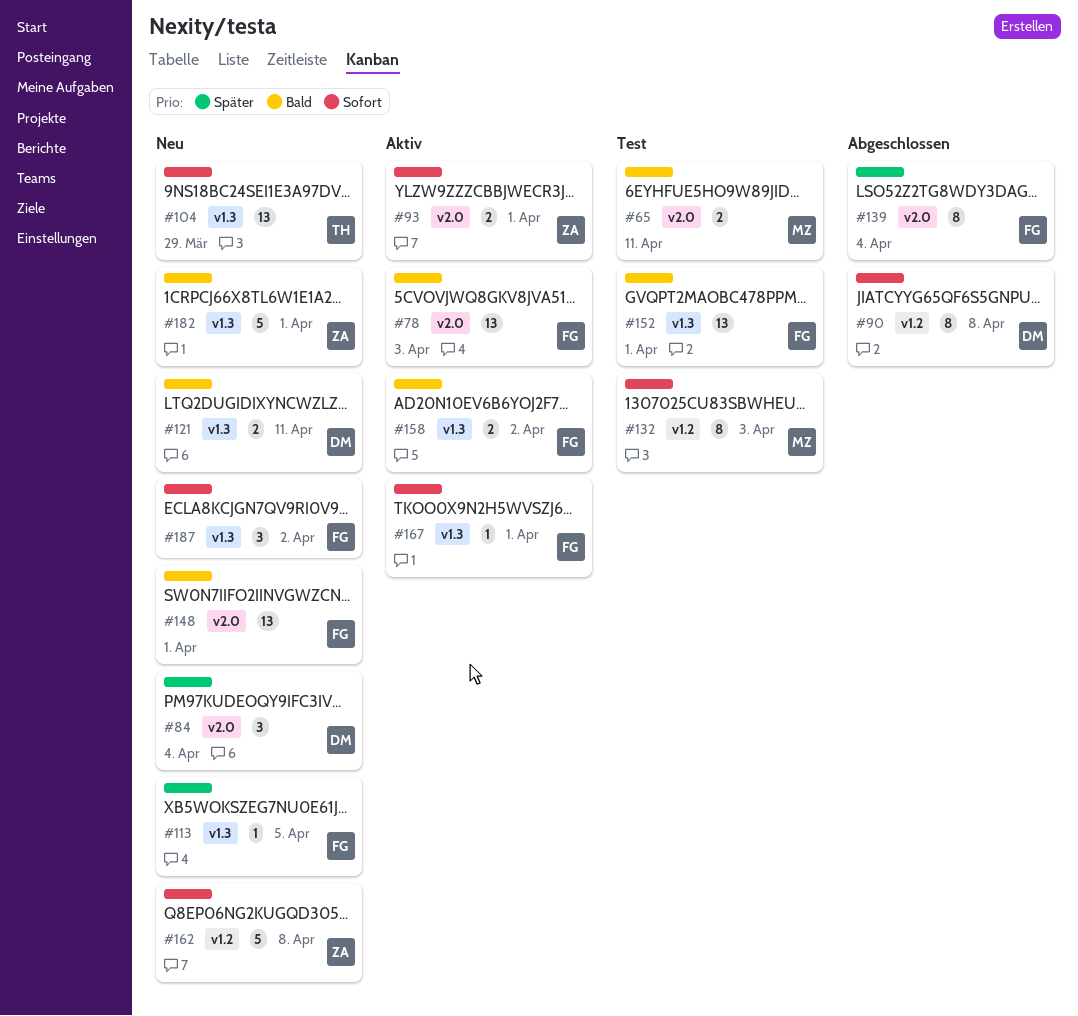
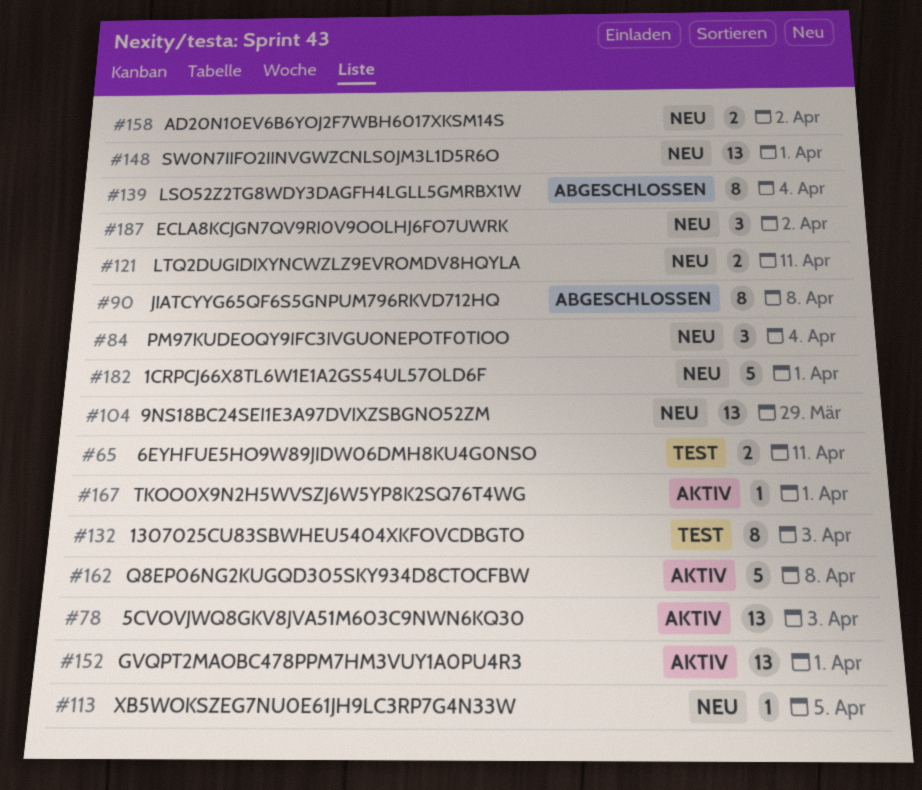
#93: present -> none
#152, status: Test -> Aktiv
#158, status: Aktiv -> Neu
#162, status: Neu -> Aktiv

